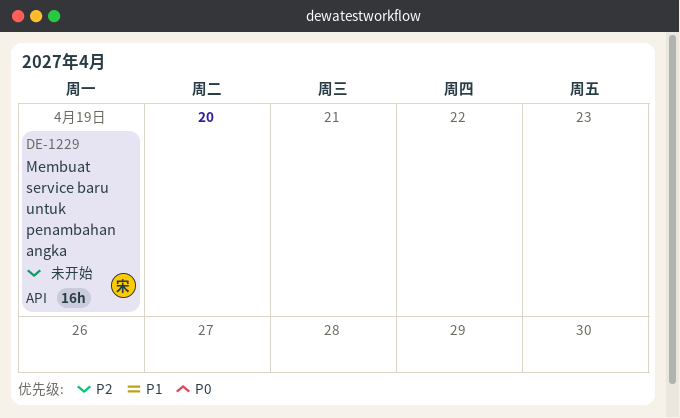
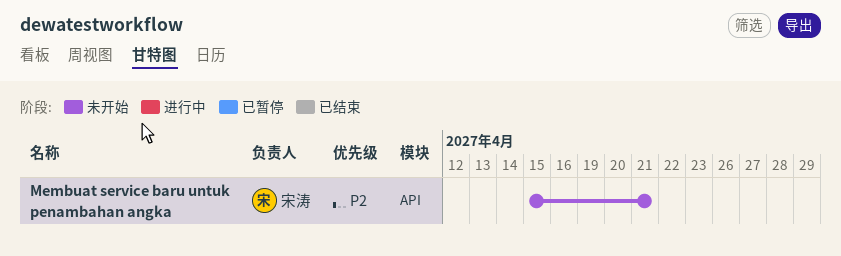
Membuat service baru untuk penambahan angka, due: Apr 19 -> Apr 21

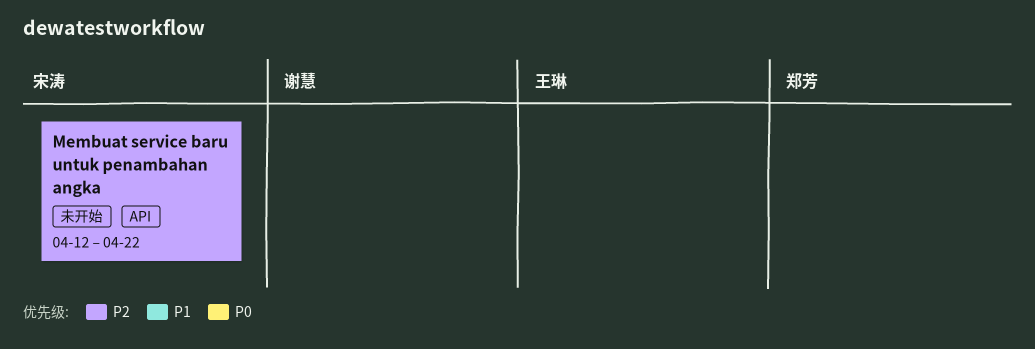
Membuat service baru untuk penambahan angka, start: Apr 15 -> Apr 12
Membuat service baru untuk penambahan angka, due: Apr 21 -> Apr 22

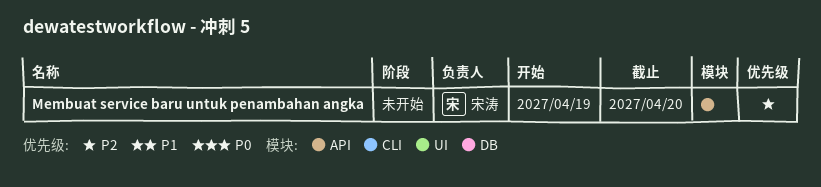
Membuat service baru untuk penambahan angka, start: Apr 12 -> Apr 19
Membuat service baru untuk penambahan angka, due: Apr 22 -> Apr 20

